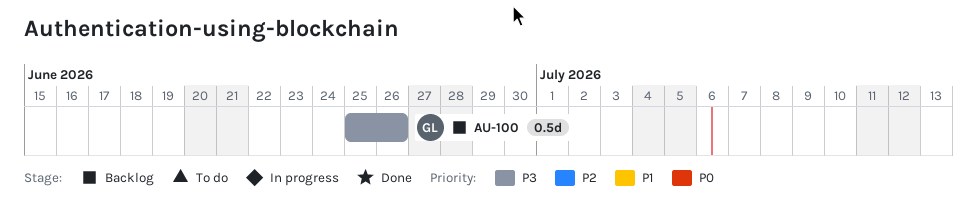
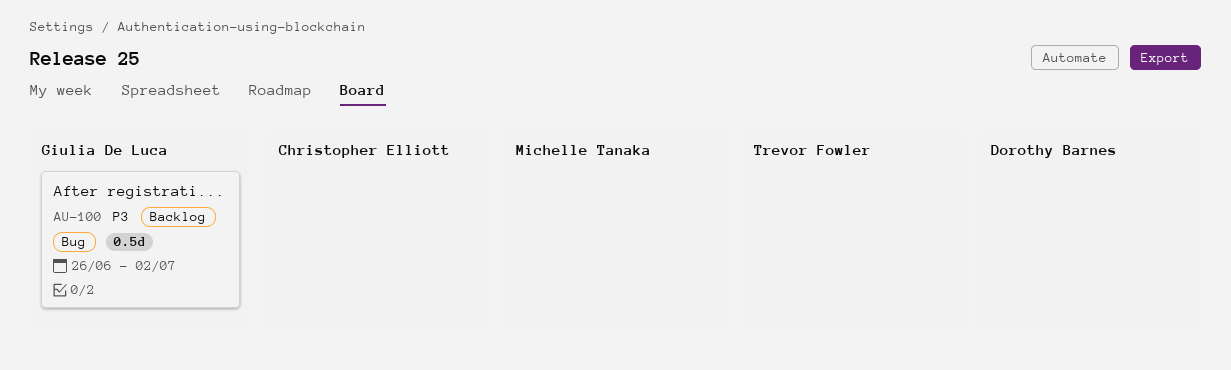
AU-100, start: Jun 25 -> Jun 26
AU-100, due: Jun 26 -> Jul 2

